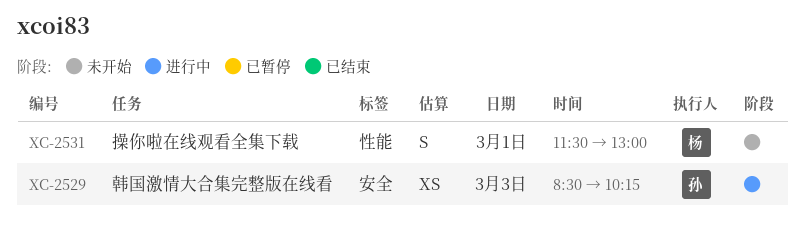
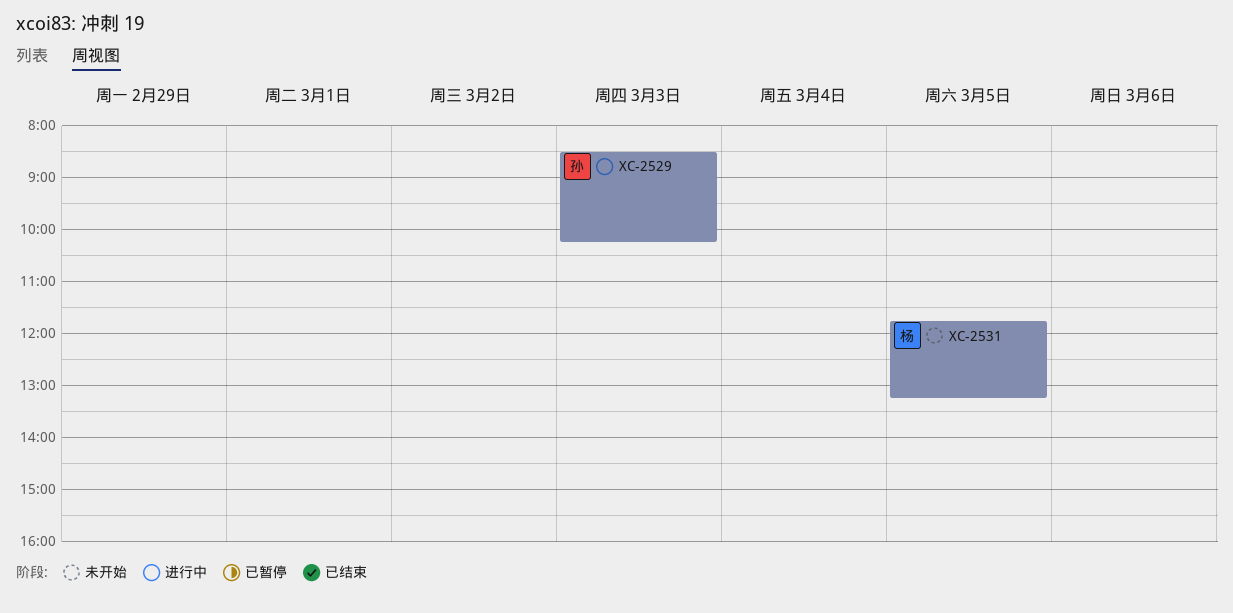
XC-2531, day: Mar 1 -> Mar 5
XC-2531, begins: 11:30 -> 11:45
XC-2531, ends: 13:00 -> 13:15

